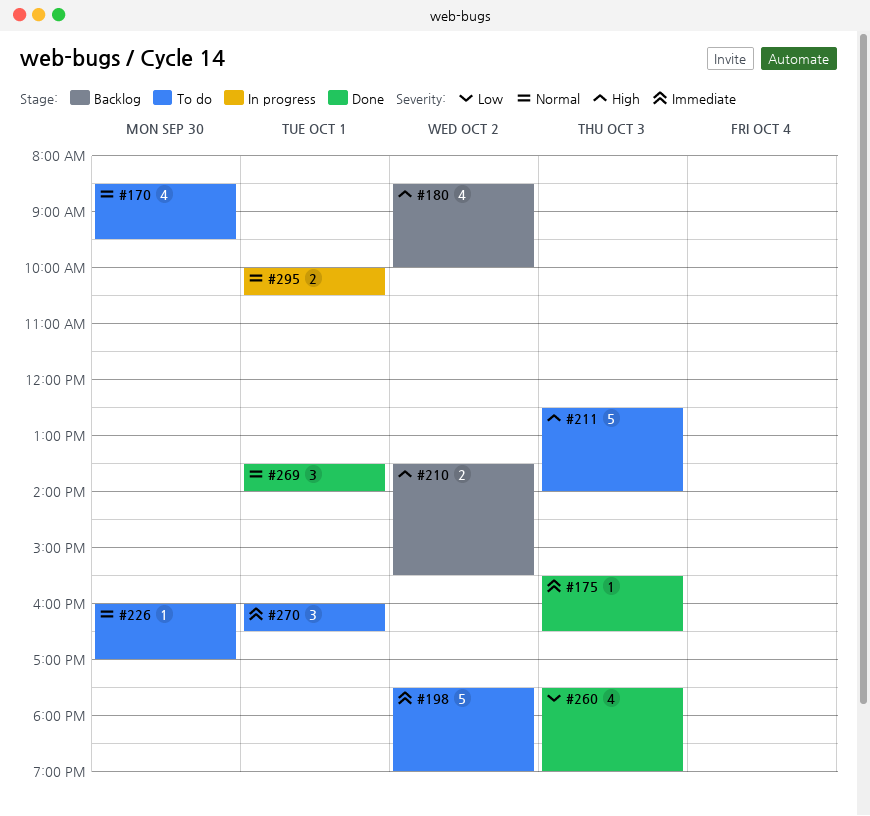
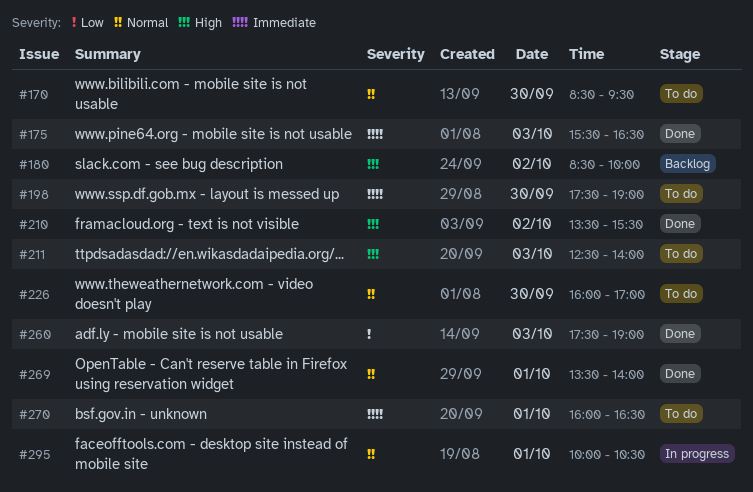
#198, day: Oct 2 -> Sep 30
#210, status: Backlog -> Done

